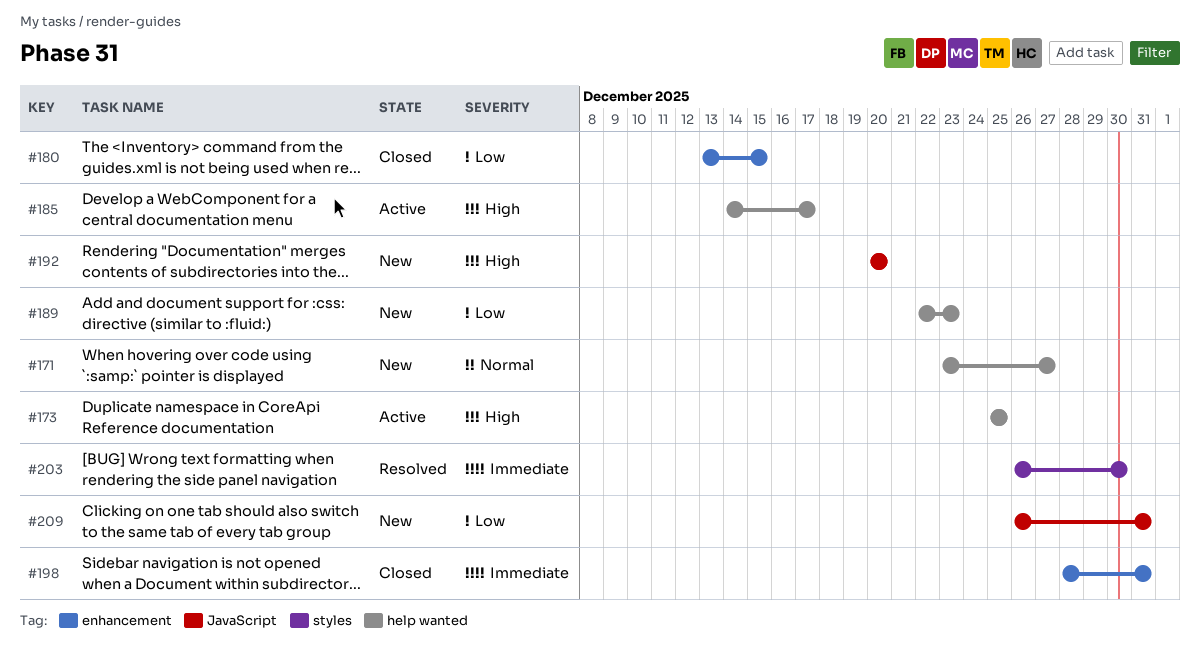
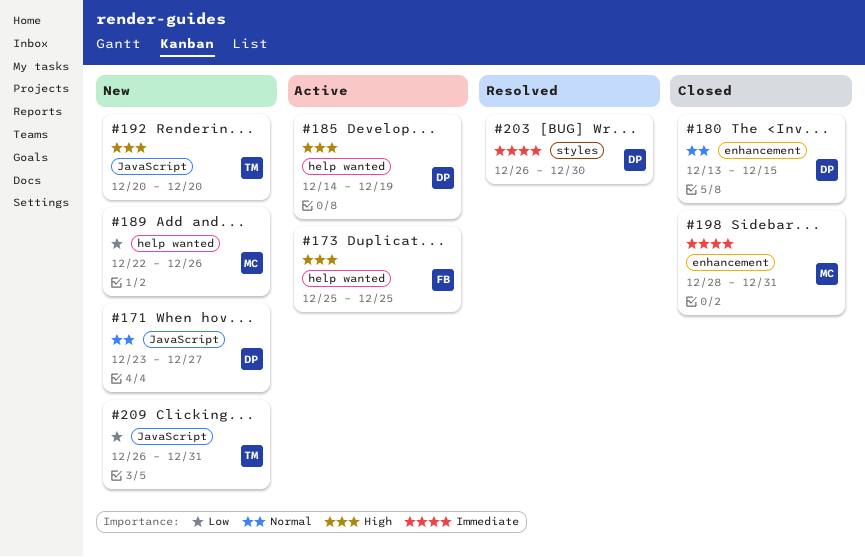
#171, label: help wanted -> JavaScript
#180, priority: Low -> Normal
#185, due: Dec 17 -> Dec 19
#189, due: Dec 23 -> Dec 26

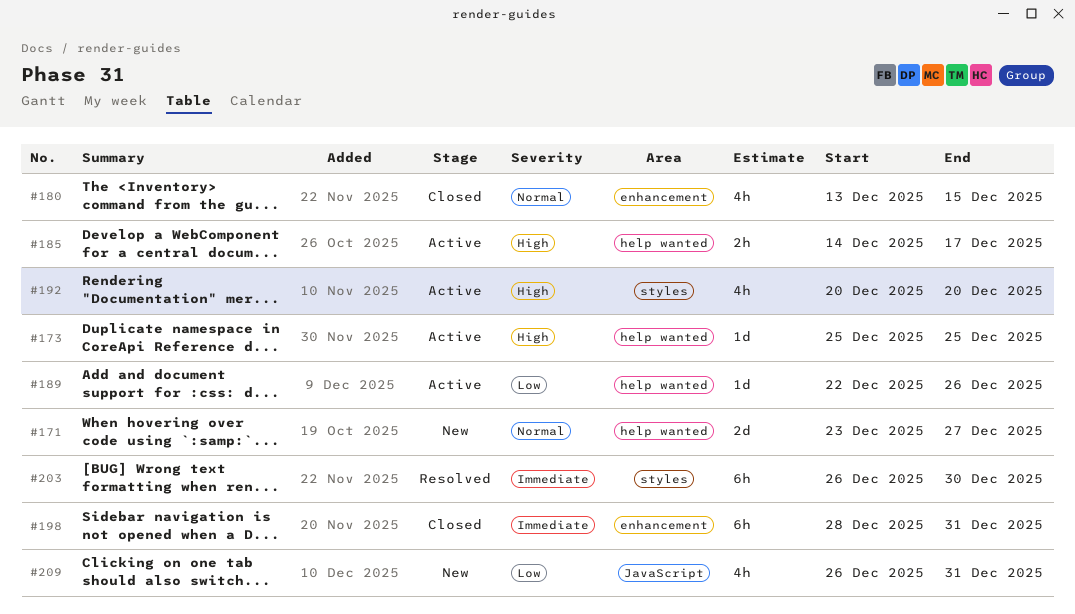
#171, label: JavaScript -> help wanted
#185, due: Dec 19 -> Dec 17
#189, status: New -> Active
#192, status: New -> Active
#192, label: JavaScript -> styles

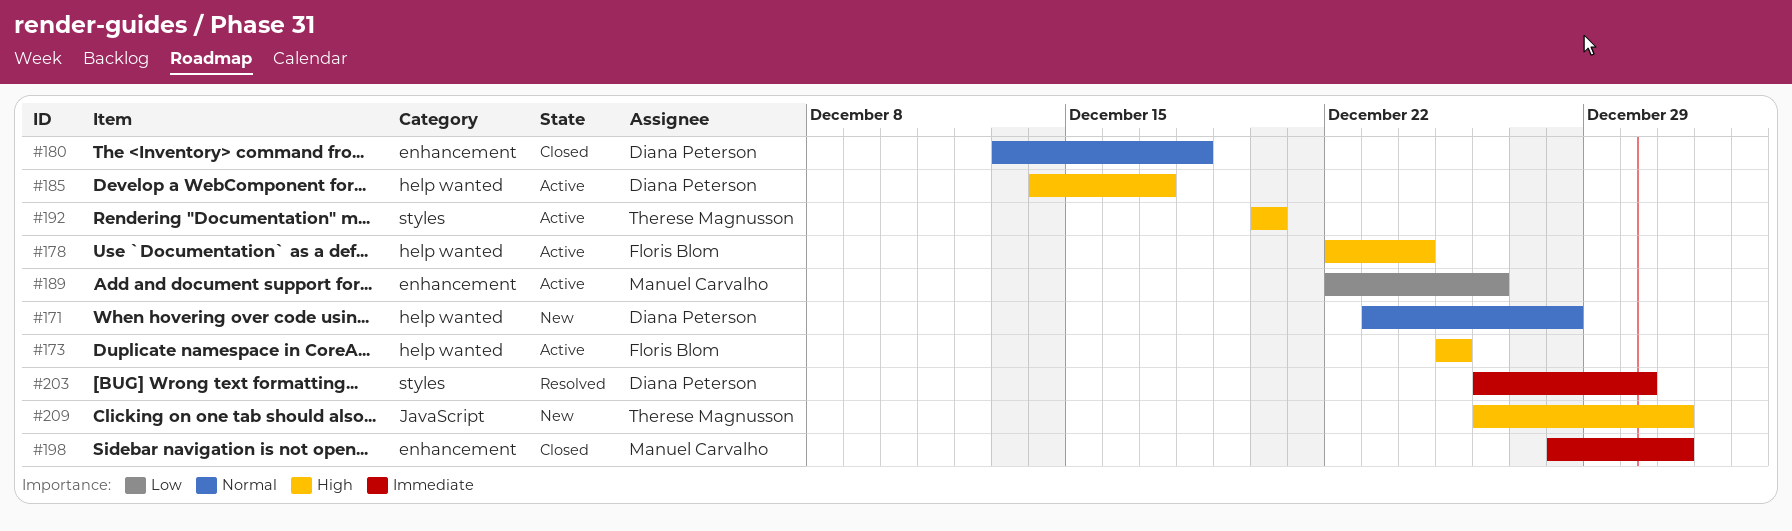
#171, due: Dec 27 -> Dec 28
#178: none -> present
#180, due: Dec 15 -> Dec 18
#189, label: help wanted -> enhancement
#209, priority: Low -> High

